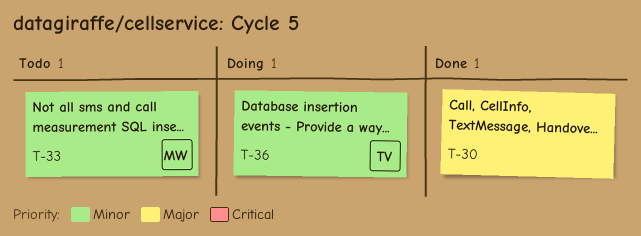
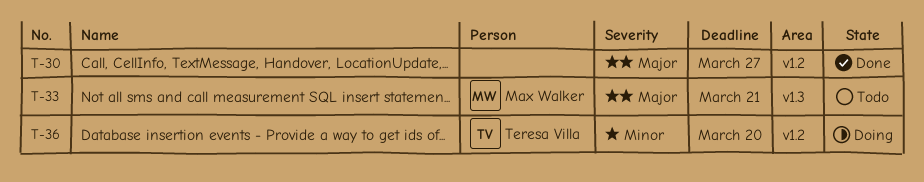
T-33, priority: Minor -> Major

